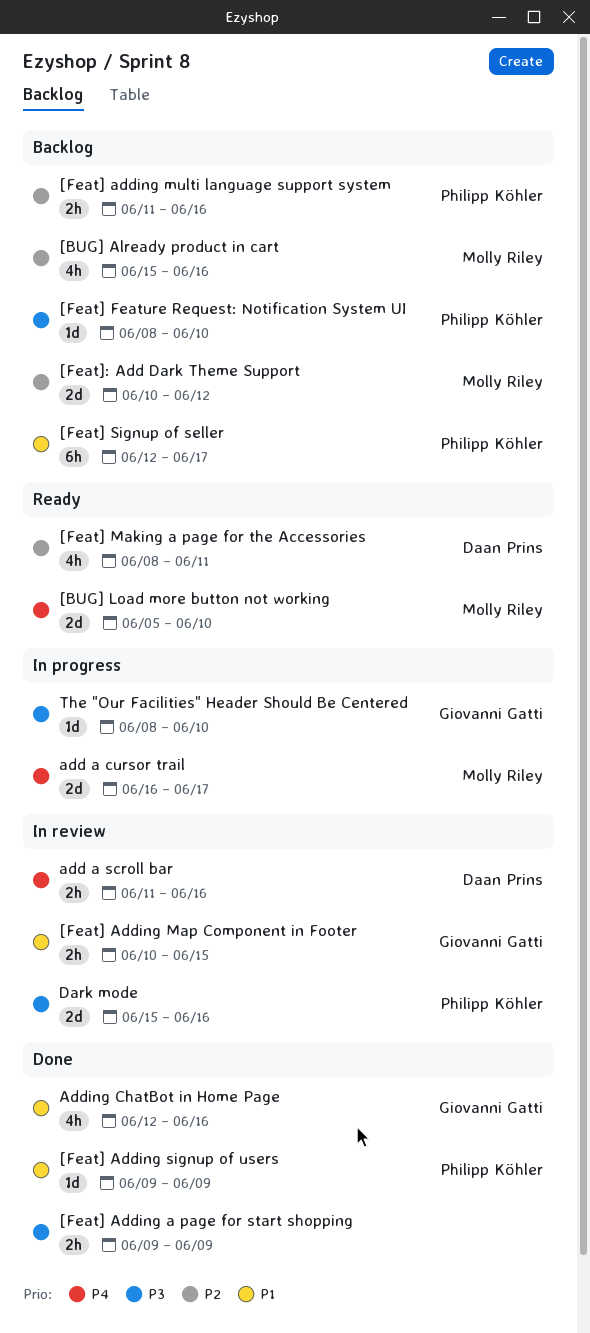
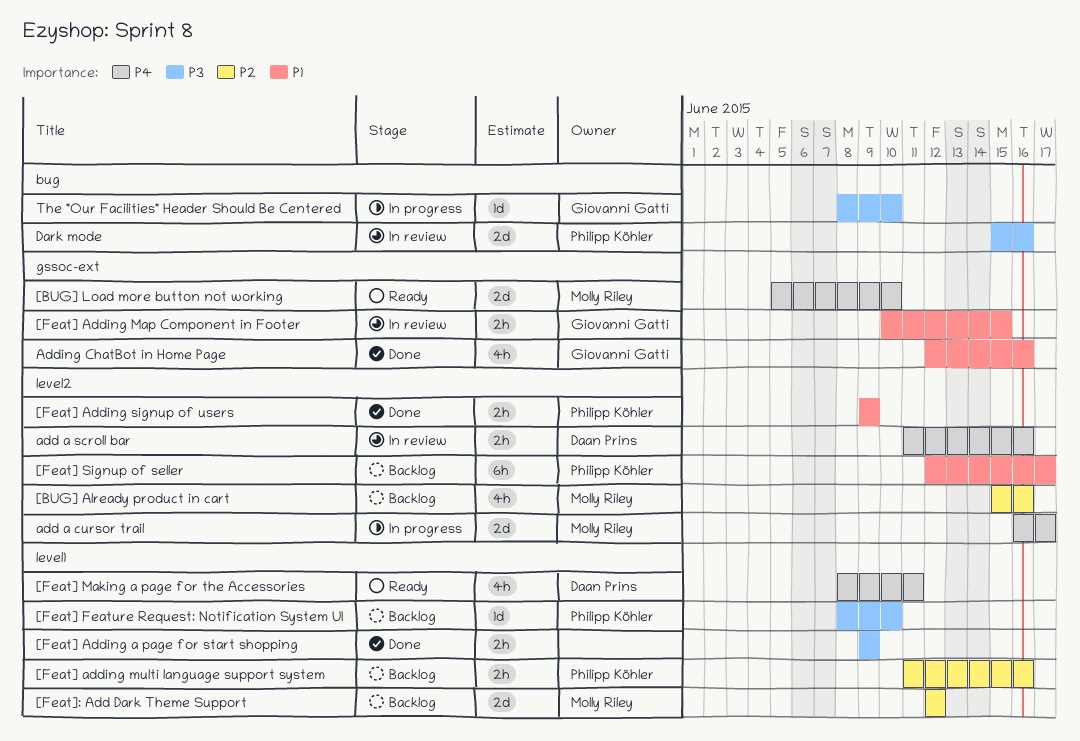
[Feat] Adding signup of users, estimate: 1d -> 2h
[Feat] Making a page for the Accessories, priority: P2 -> P4
[Feat]: Add Dark Theme Support, start: Jun 10 -> Jun 12

